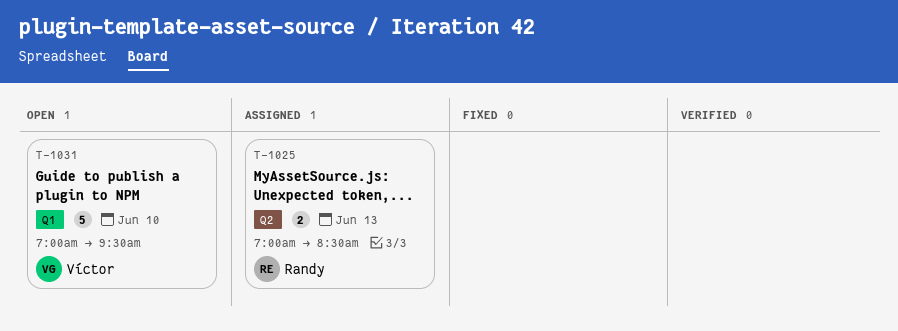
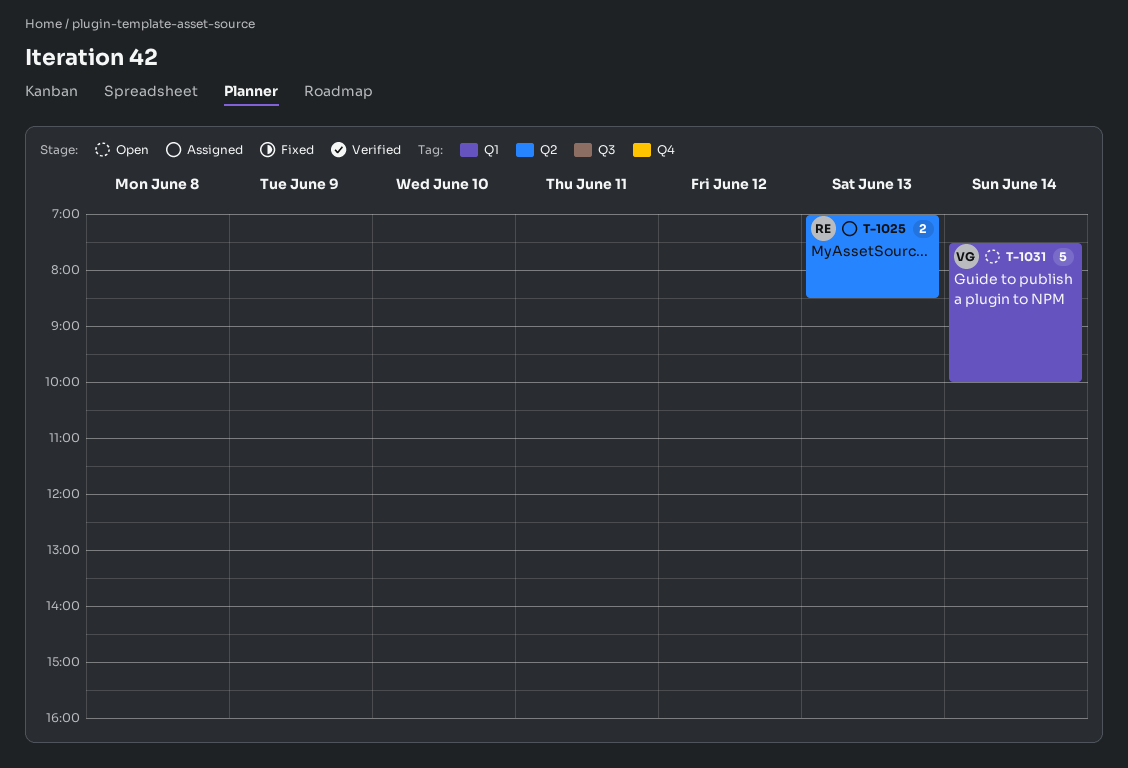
T-1031, day: Jun 10 -> Jun 14
T-1031, begins: 07:00 -> 07:30
T-1031, ends: 09:30 -> 10:00

